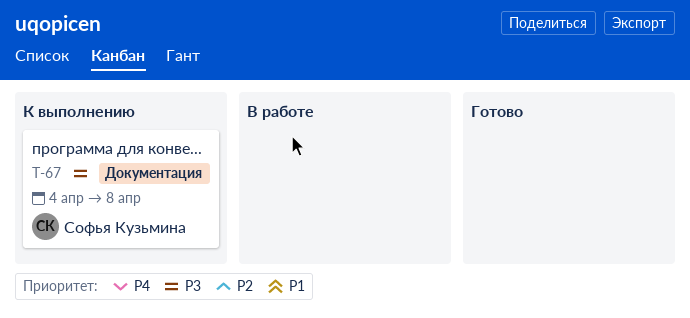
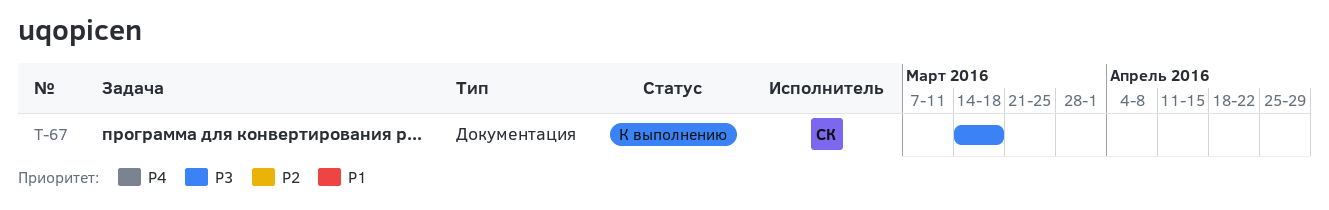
T-67, start: Apr 4 -> Mar 14
T-67, due: Apr 8 -> Mar 18

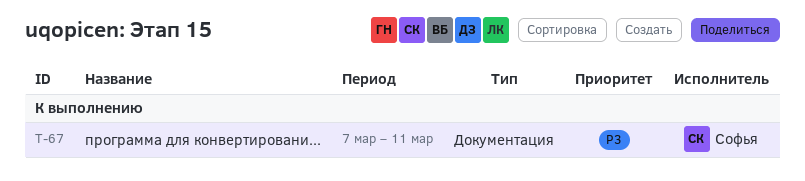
T-67, start: Mar 14 -> Mar 7
T-67, due: Mar 18 -> Mar 11

